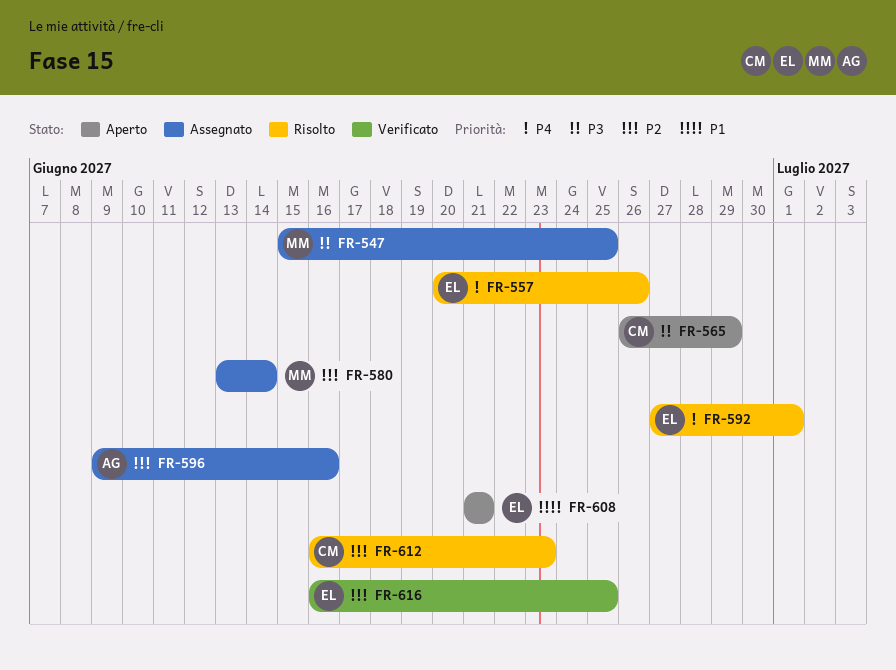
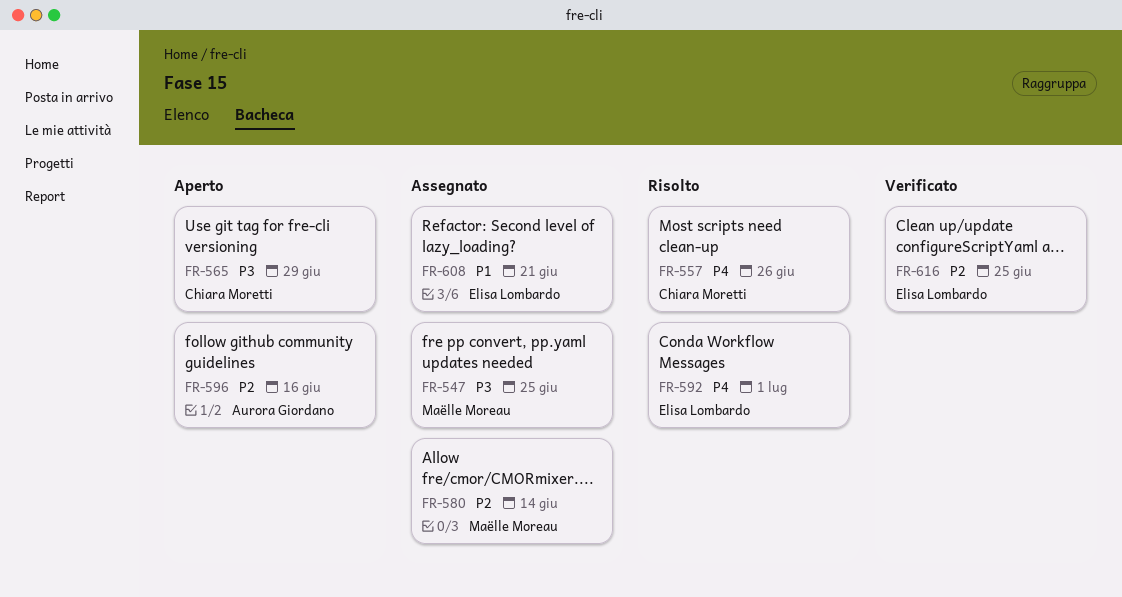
FR-557, owner: Elisa Lombardo -> Chiara Moretti
FR-596, status: Assegnato -> Aperto
FR-608, status: Aperto -> Assegnato
FR-612: present -> none

